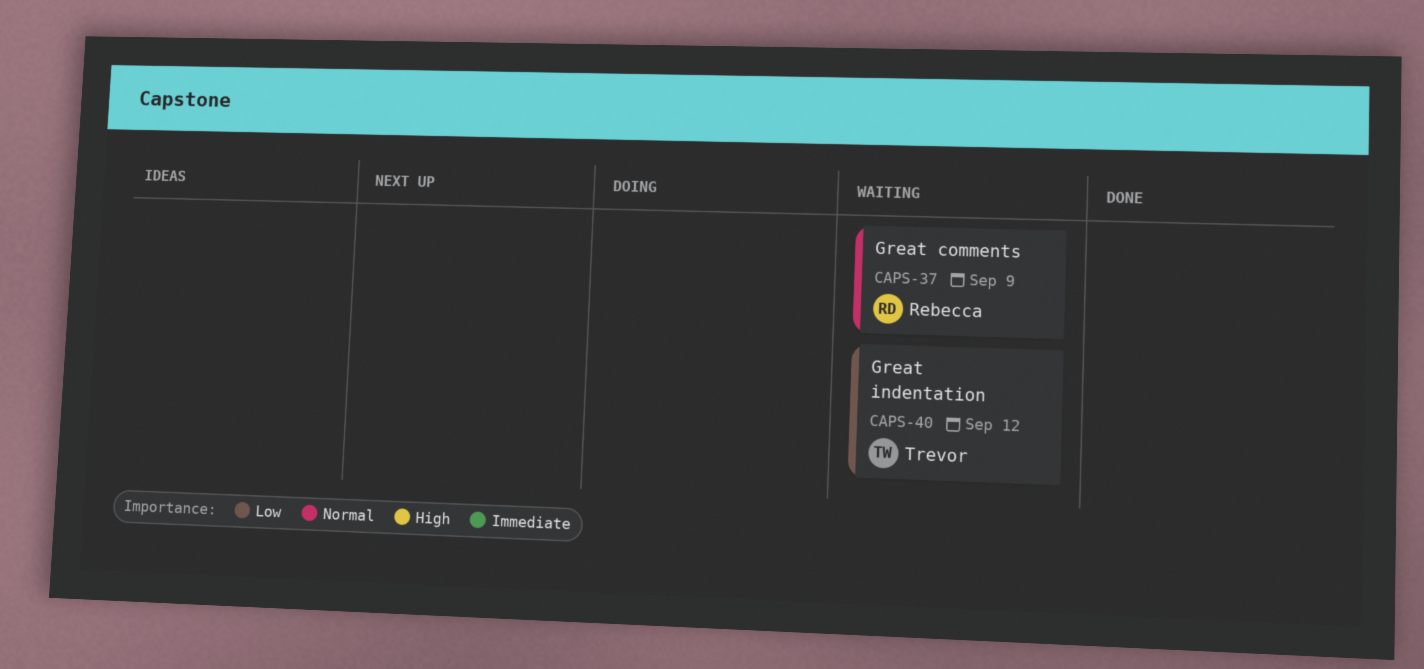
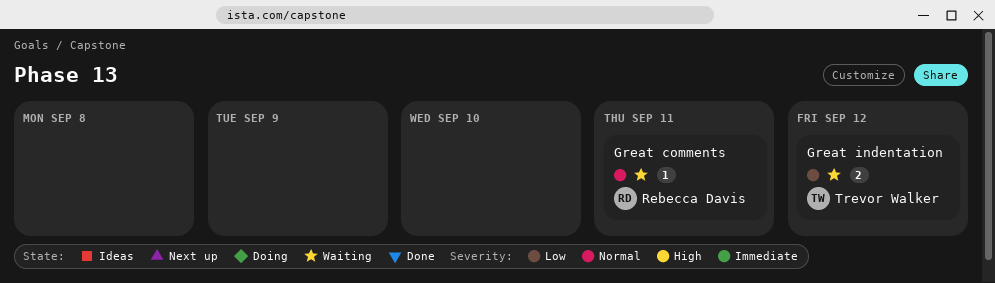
Great comments, due: Sep 9 -> Sep 11

